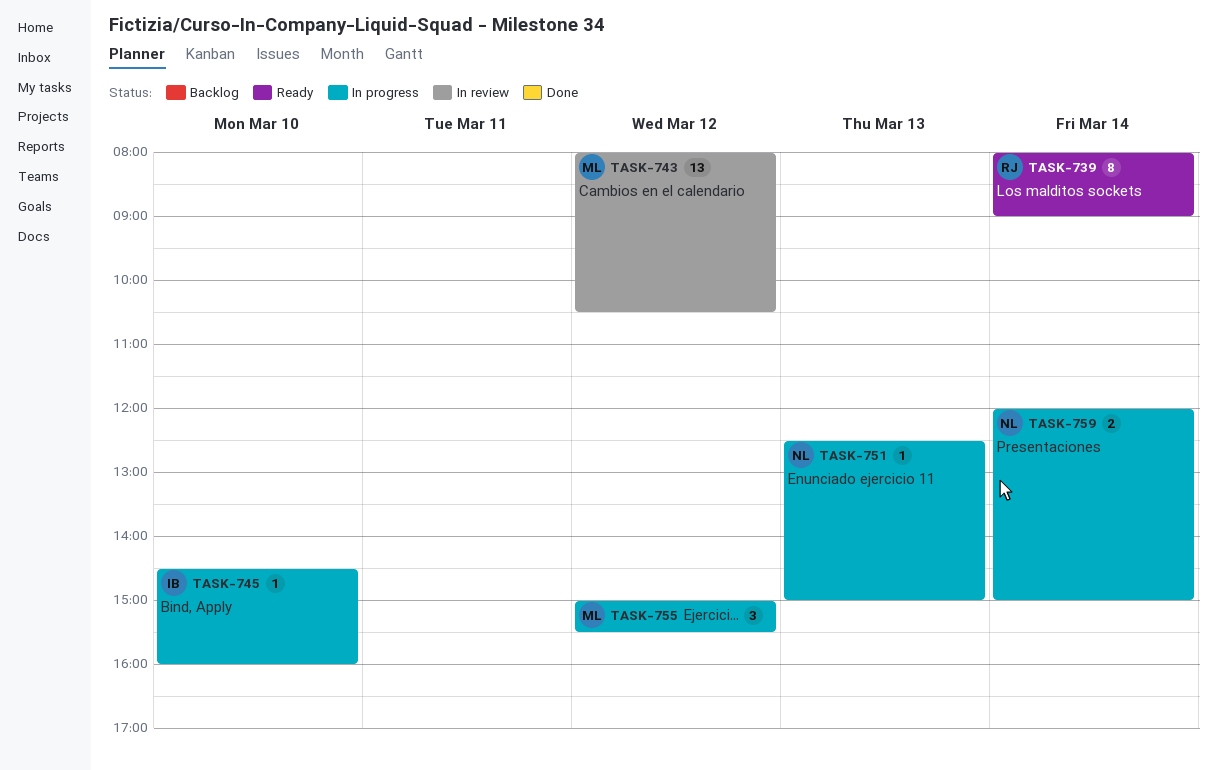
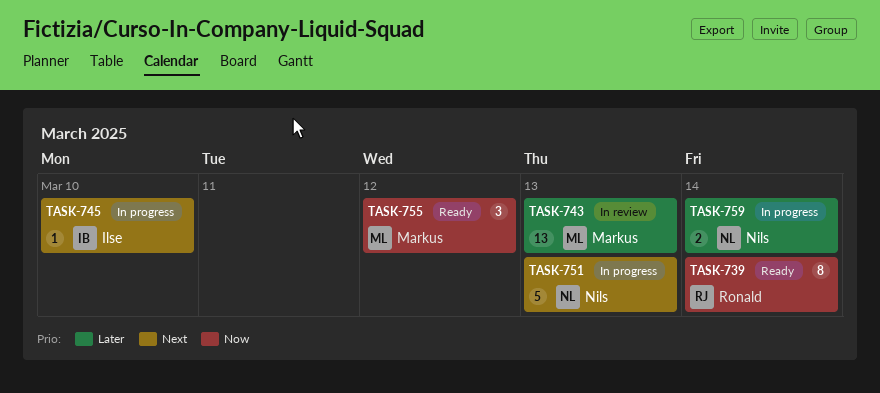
TASK-743, day: Mar 12 -> Mar 13
TASK-751, estimate: 1 -> 5
TASK-755, status: In progress -> Ready

